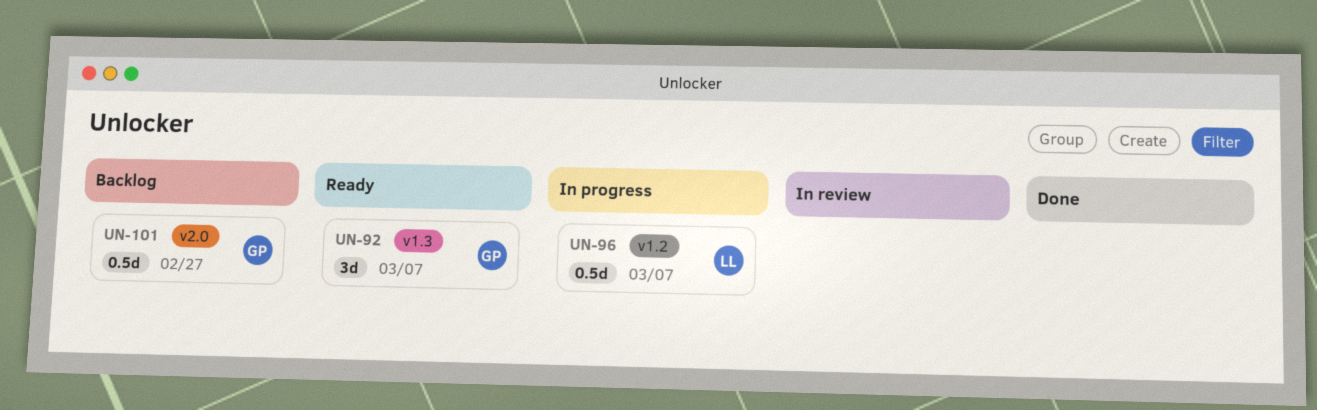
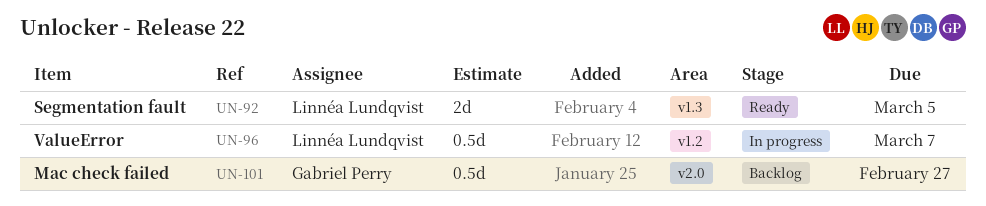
UN-92, owner: Gabriel Perry -> Linnéa Lundqvist
UN-92, estimate: 3d -> 2d
UN-92, due: Mar 7 -> Mar 5

